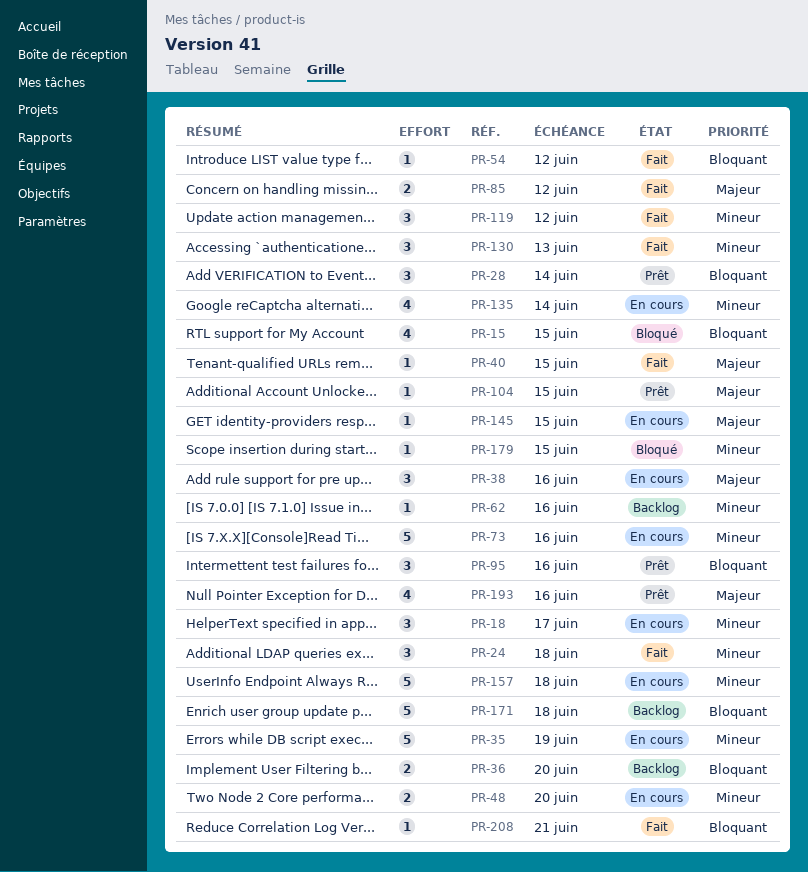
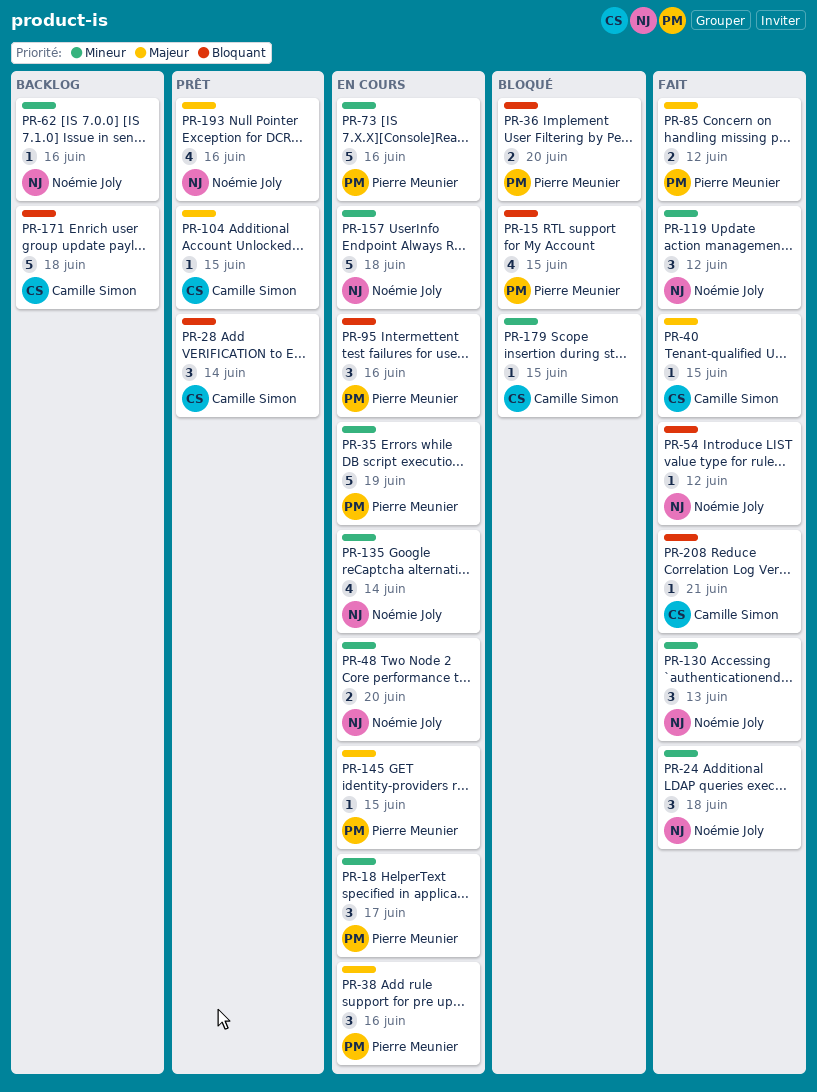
PR-36, status: Backlog -> Bloqué
PR-95, status: Prêt -> En cours

